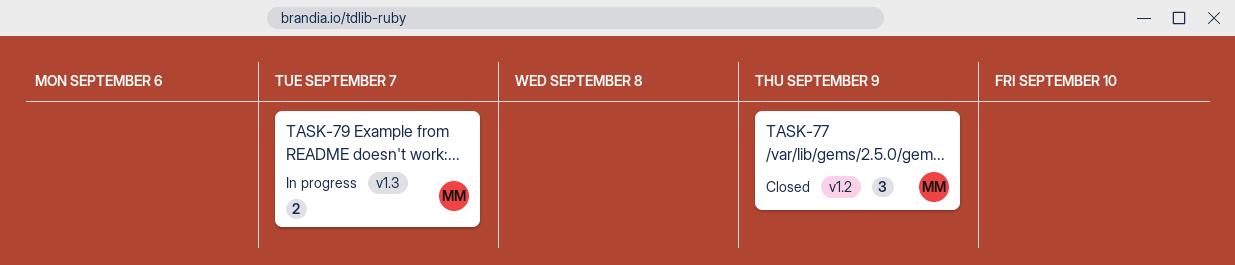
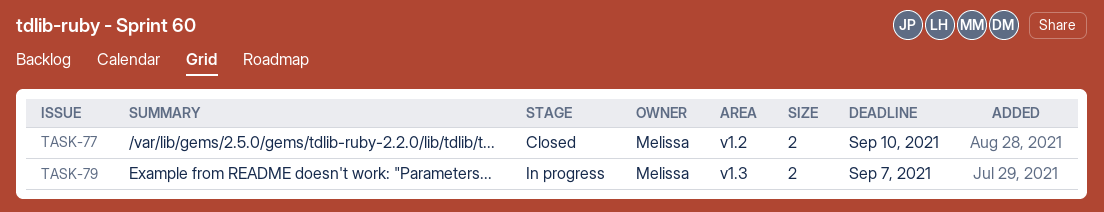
TASK-77, estimate: 3 -> 2
TASK-77, due: Sep 9 -> Sep 10

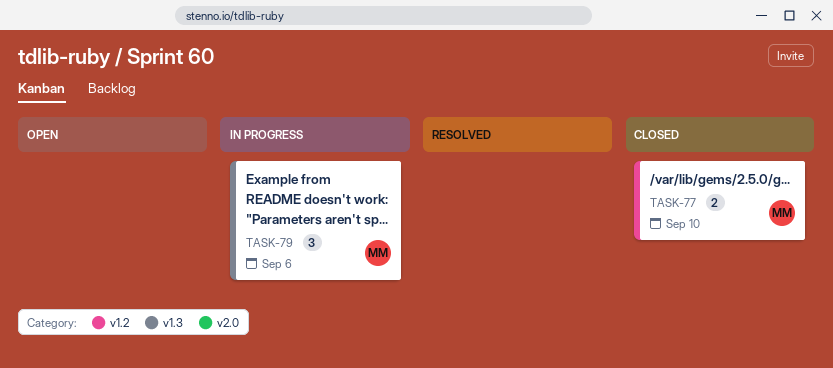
TASK-79, estimate: 2 -> 3
TASK-79, due: Sep 7 -> Sep 6

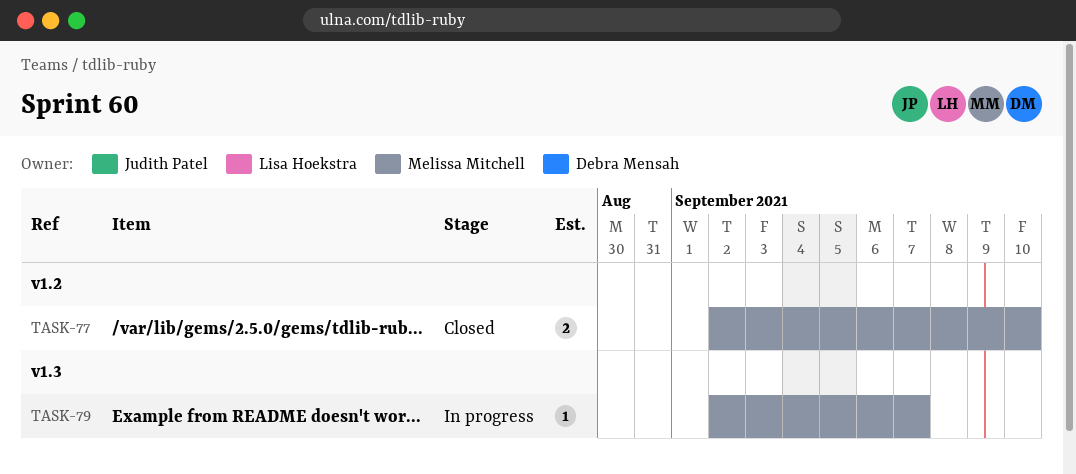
TASK-79, estimate: 3 -> 1
TASK-79, due: Sep 6 -> Sep 7

